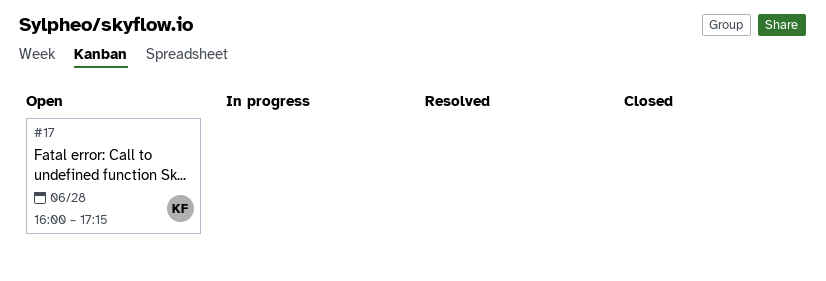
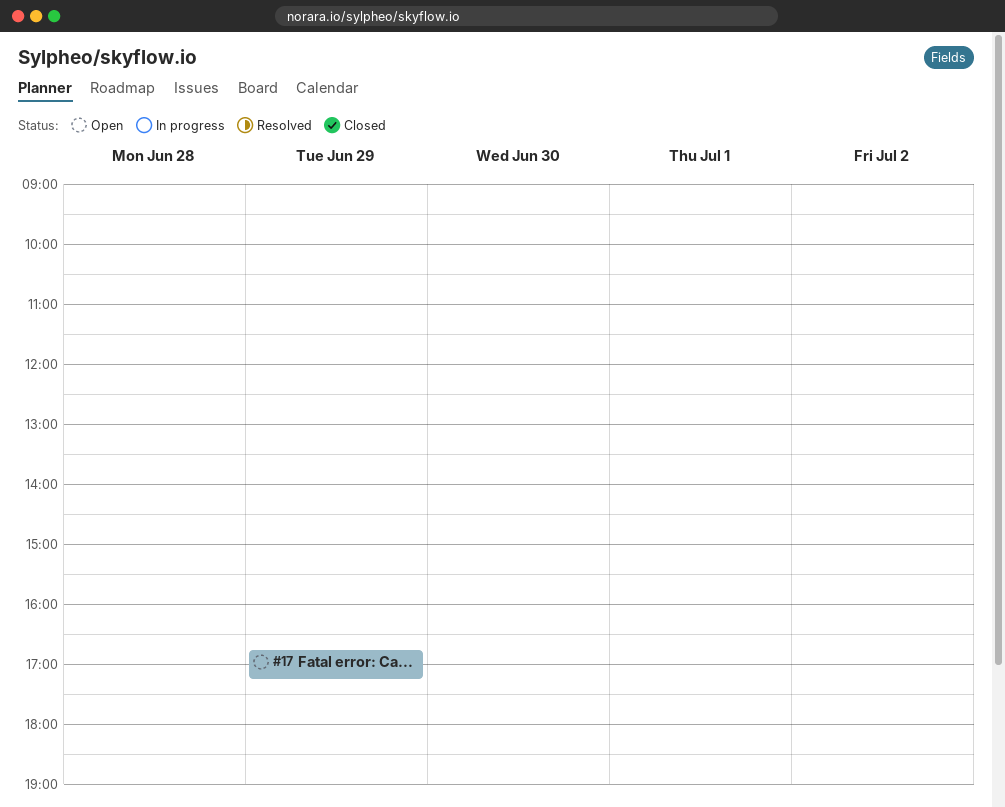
#17, day: Jun 28 -> Jun 29
#17, begins: 16:00 -> 16:45

